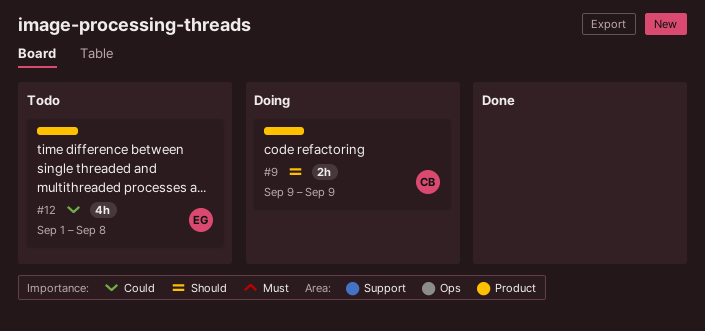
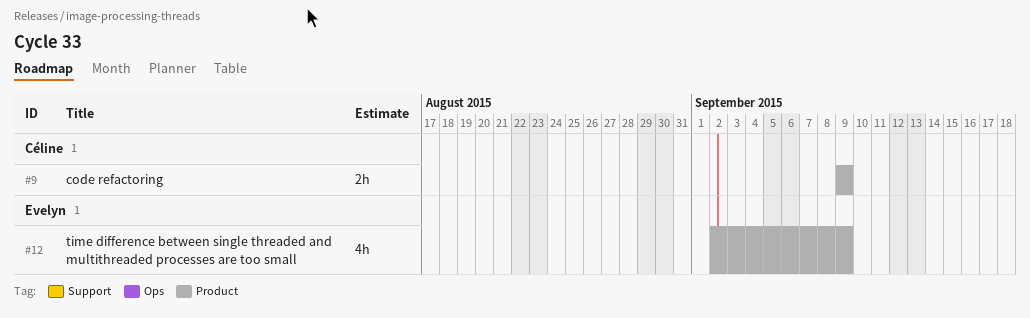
#12, start: Sep 1 -> Sep 2
#12, due: Sep 8 -> Sep 9

